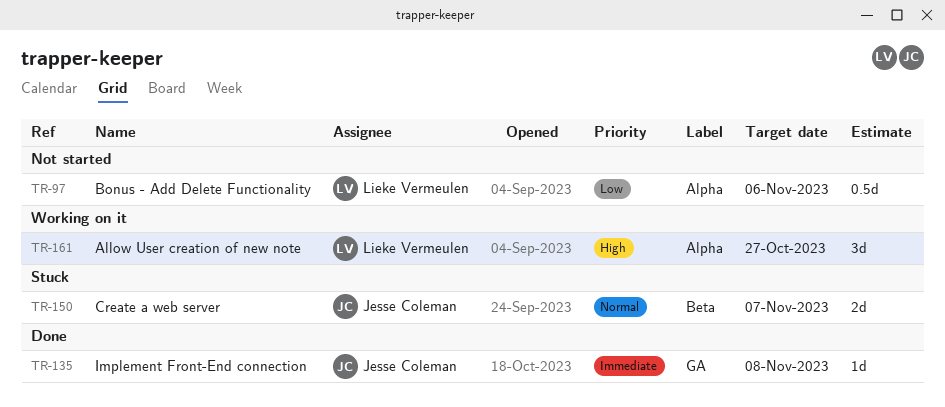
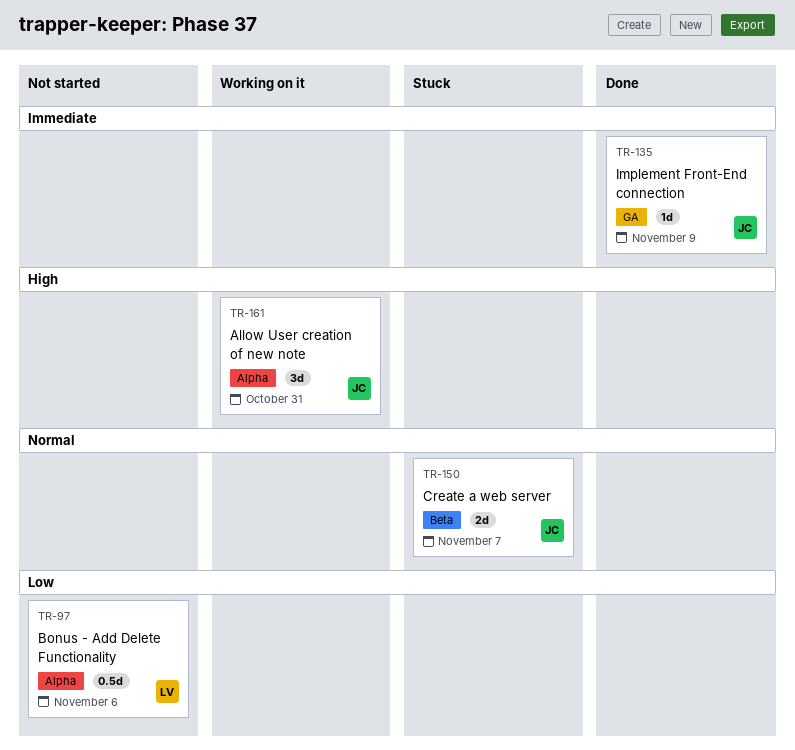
TR-135, due: Nov 8 -> Nov 9
TR-161, owner: Lieke Vermeulen -> Jesse Coleman
TR-161, due: Oct 27 -> Oct 31

